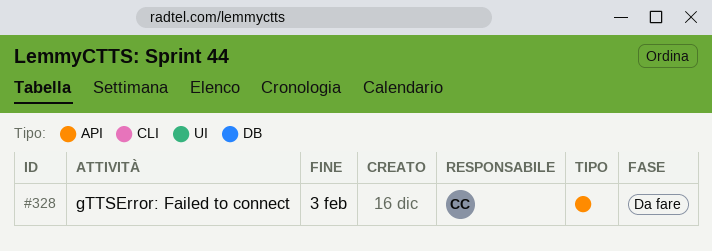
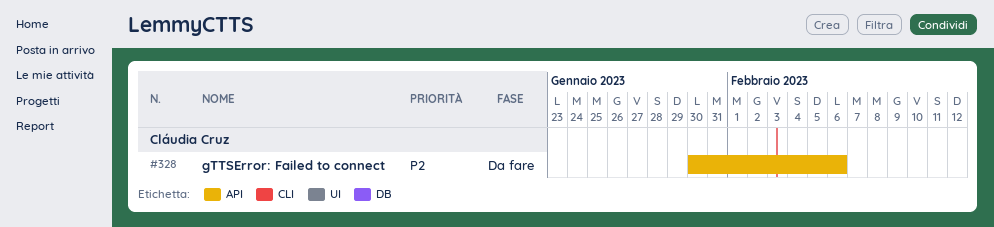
#328, due: Feb 3 -> Feb 6

